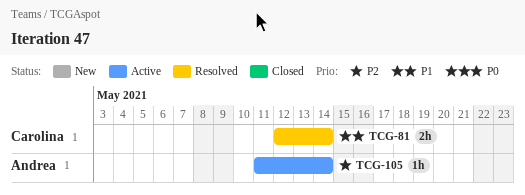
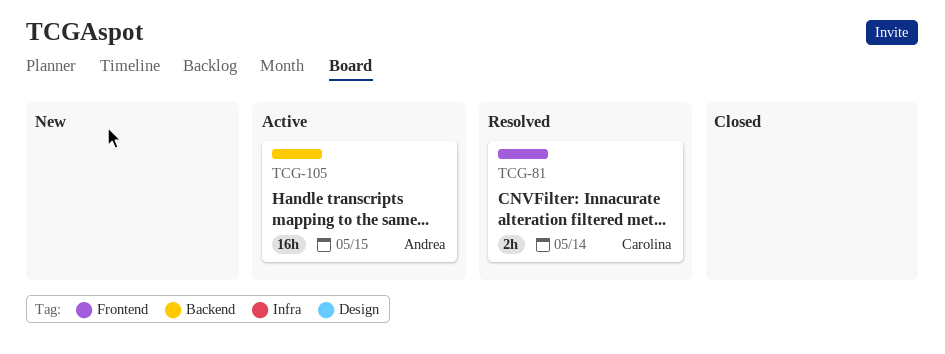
TCG-105, estimate: 1h -> 16h
TCG-105, due: May 14 -> May 15

